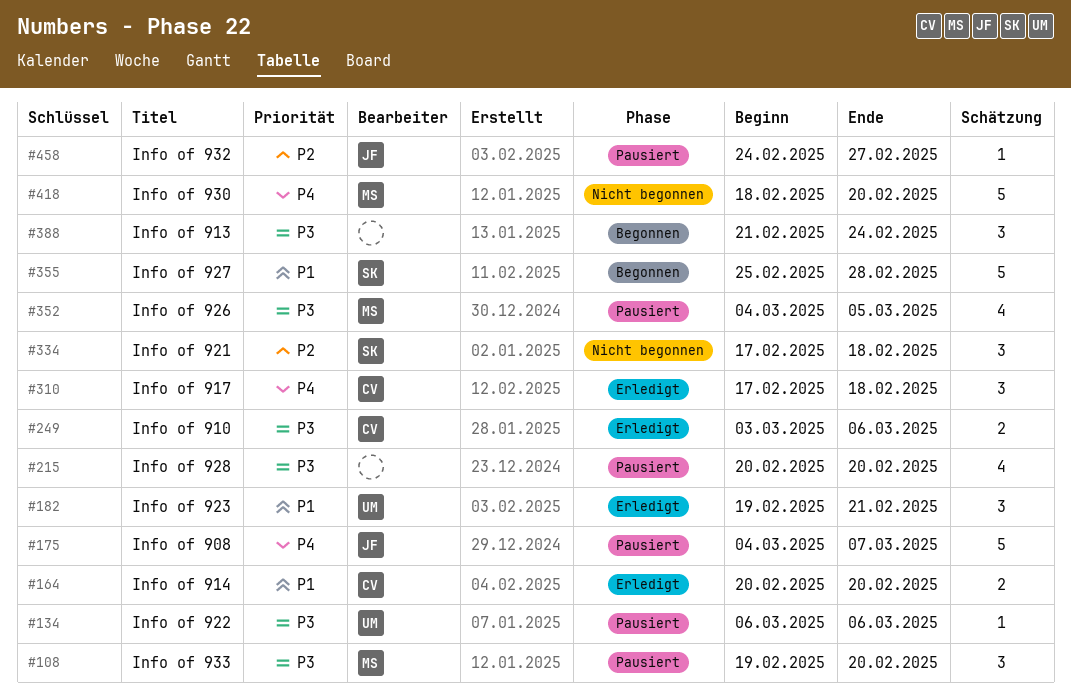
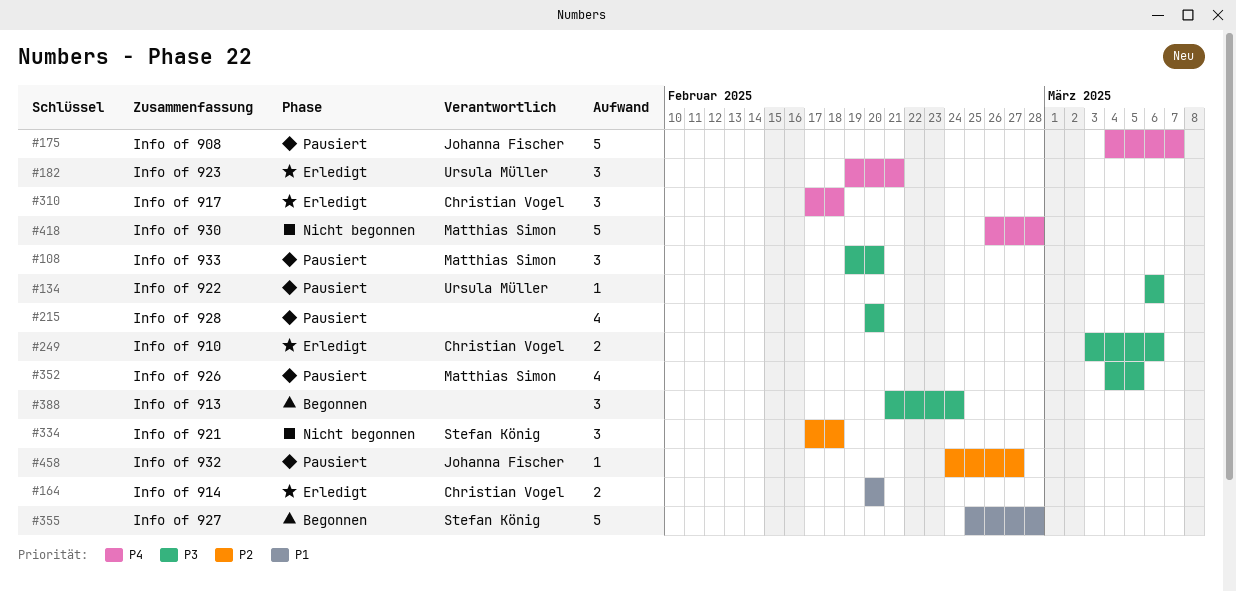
#182, priority: P1 -> P4
#418, start: Feb 18 -> Feb 26
#418, due: Feb 20 -> Feb 28

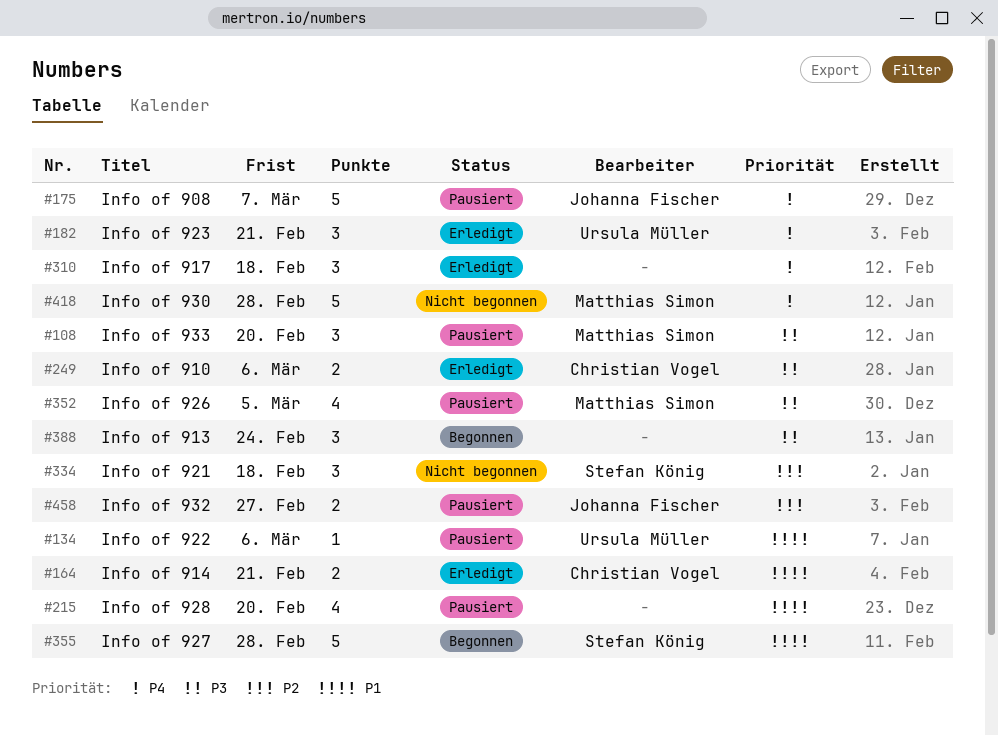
#134, priority: P3 -> P1
#164, due: Feb 20 -> Feb 21
#215, priority: P3 -> P1
#310, owner: Christian Vogel -> none
#458, estimate: 1 -> 2

